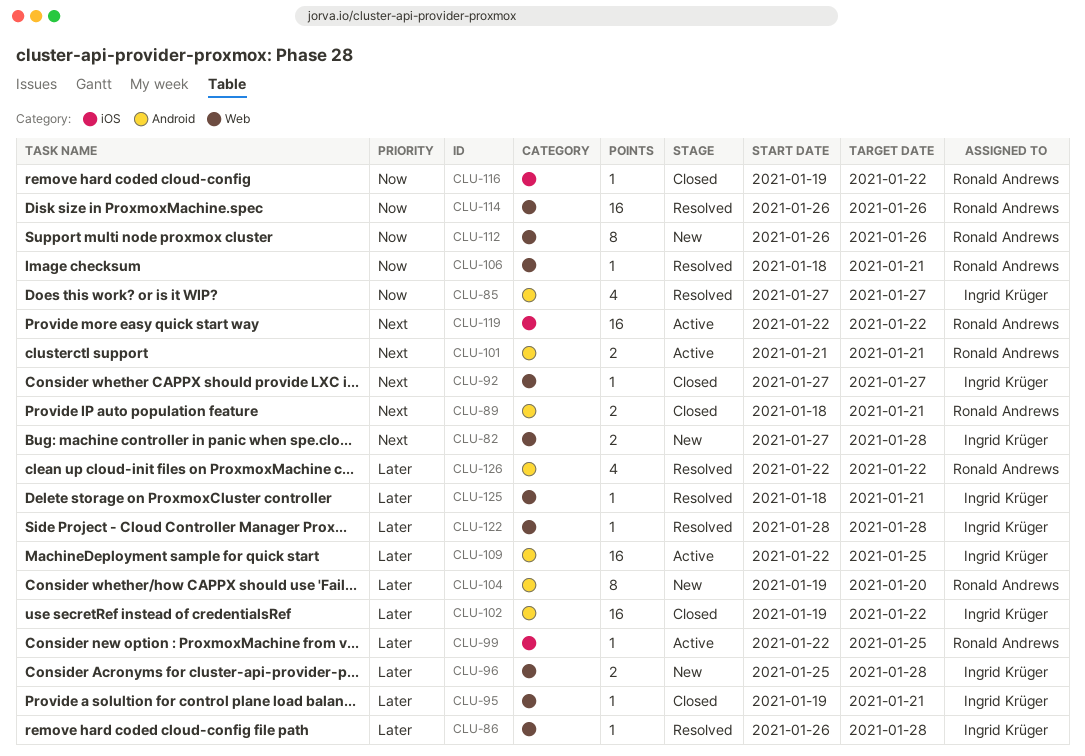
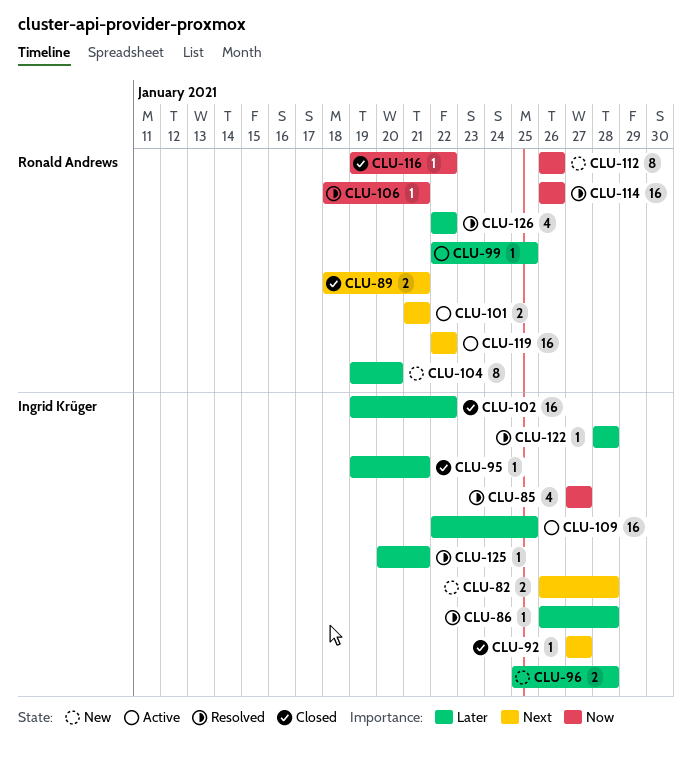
CLU-82, start: Jan 27 -> Jan 26
CLU-125, start: Jan 18 -> Jan 20

